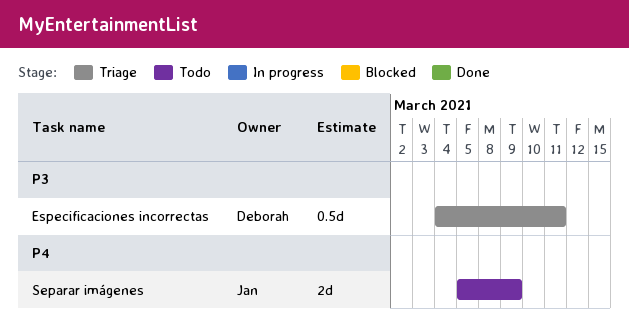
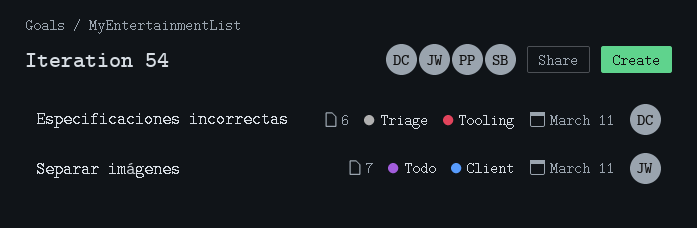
Separar imágenes, due: Mar 9 -> Mar 11

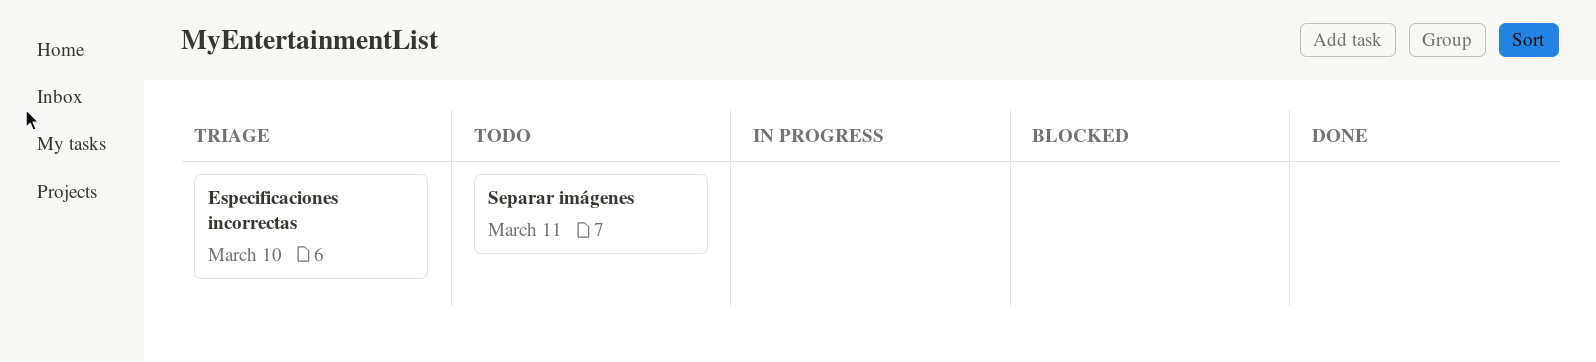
Especificaciones incorrectas, due: Mar 11 -> Mar 10

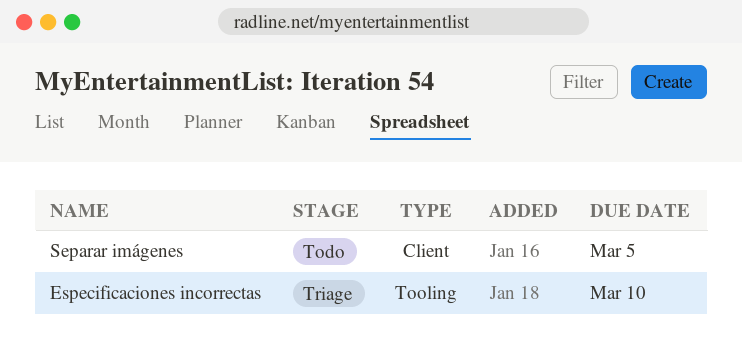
Separar imágenes, due: Mar 11 -> Mar 5

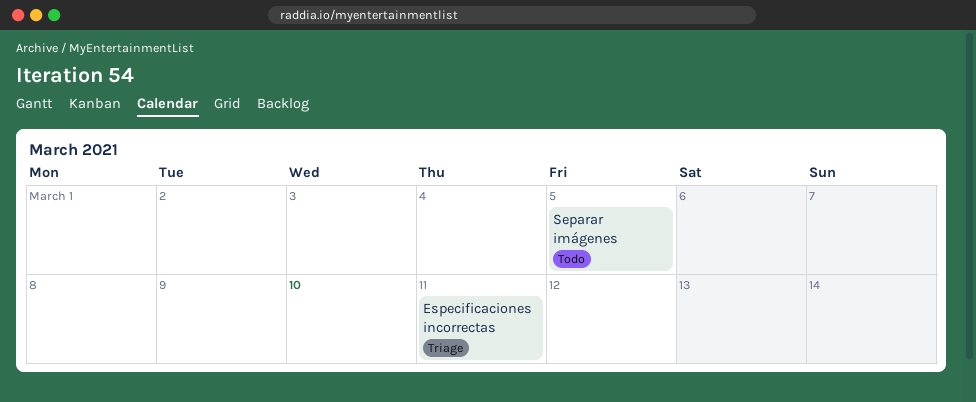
Especificaciones incorrectas, due: Mar 10 -> Mar 11

